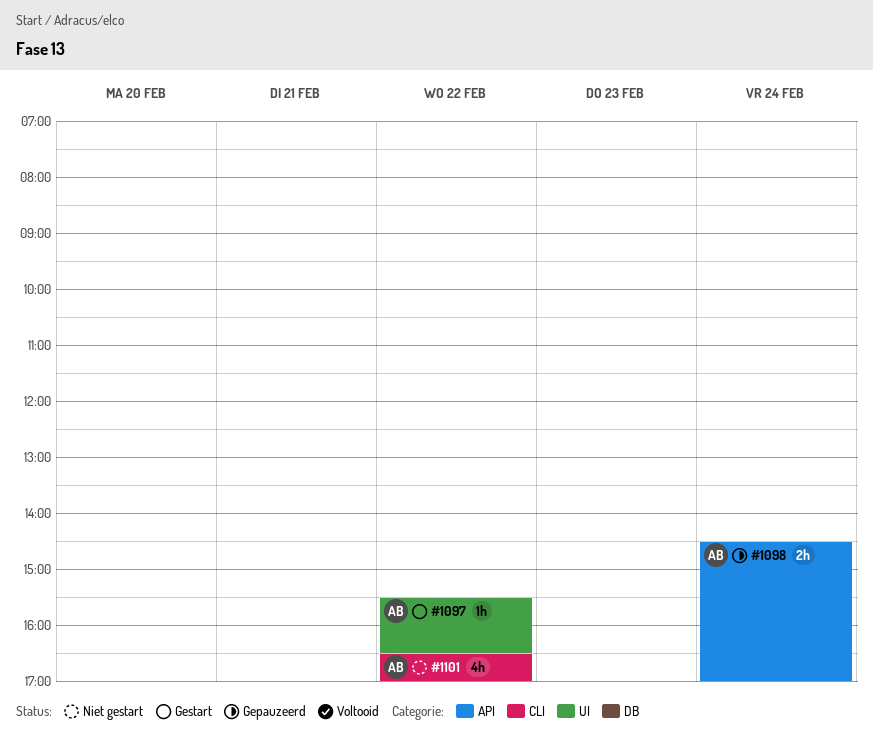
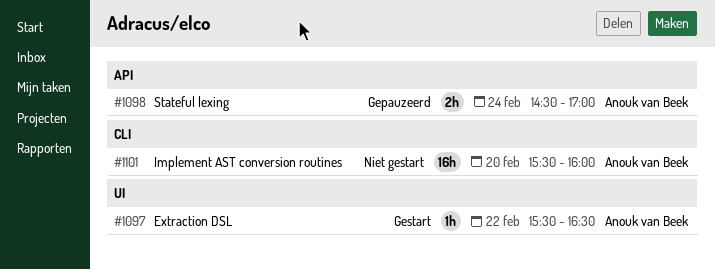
#1101, estimate: 4h -> 16h
#1101, day: Feb 22 -> Feb 20
#1101, begins: 16:30 -> 15:30
#1101, ends: 17:00 -> 16:00

